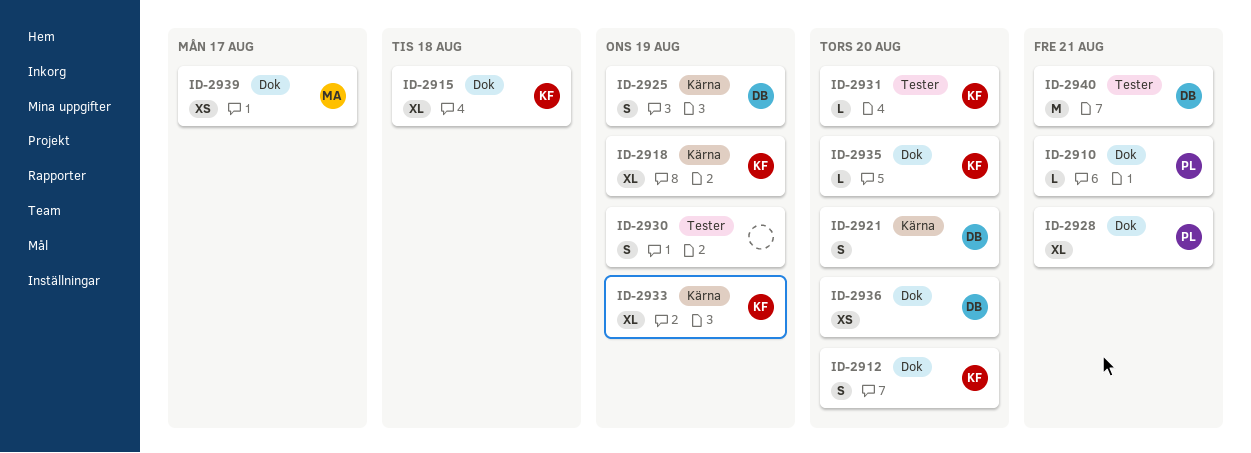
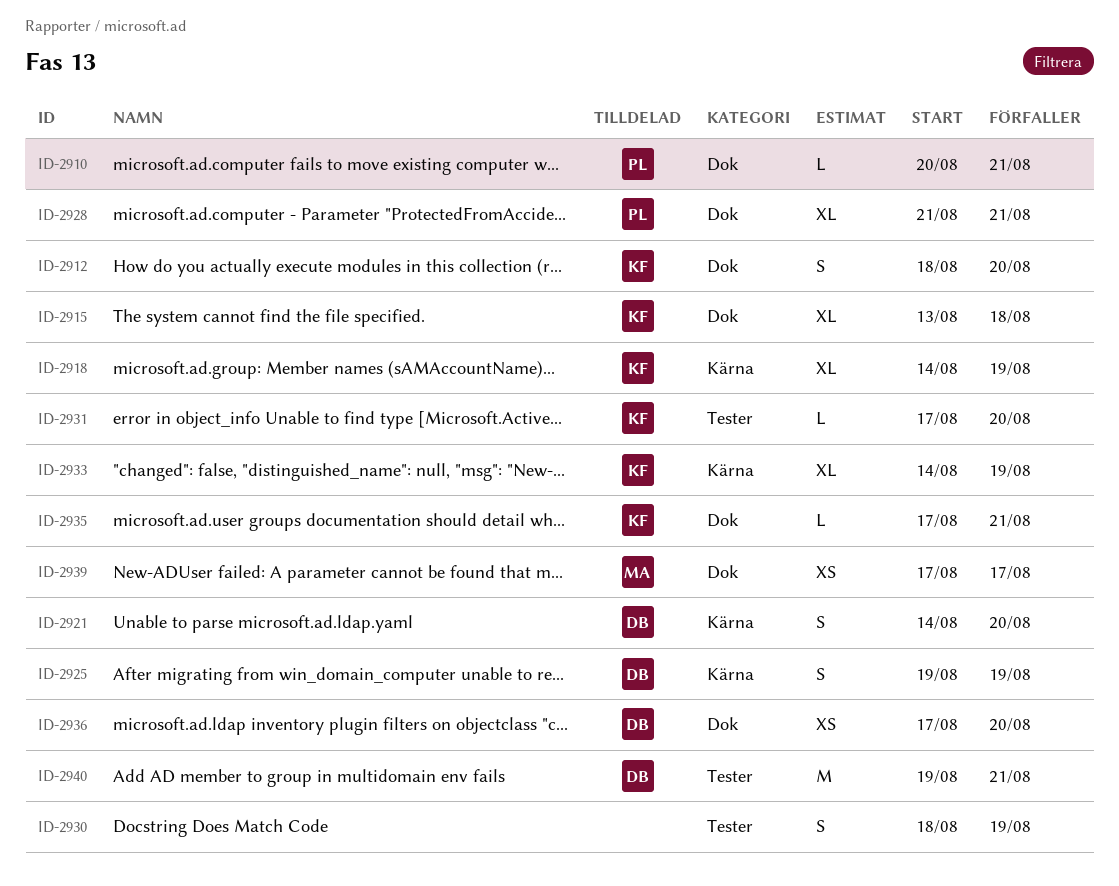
ID-2935, due: Aug 20 -> Aug 21

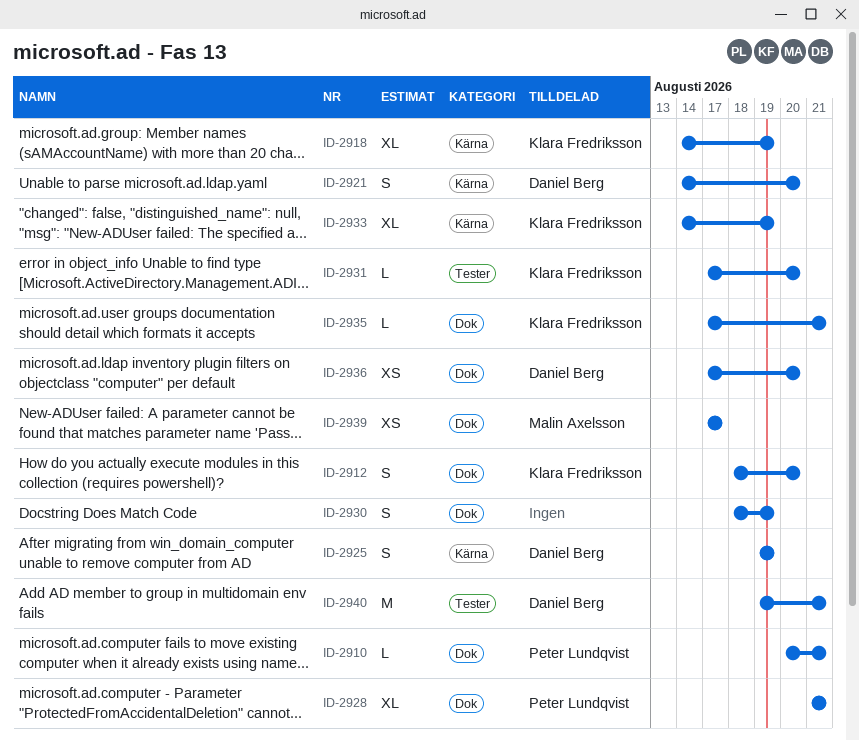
ID-2915: present -> none
ID-2930, label: Tester -> Dok

